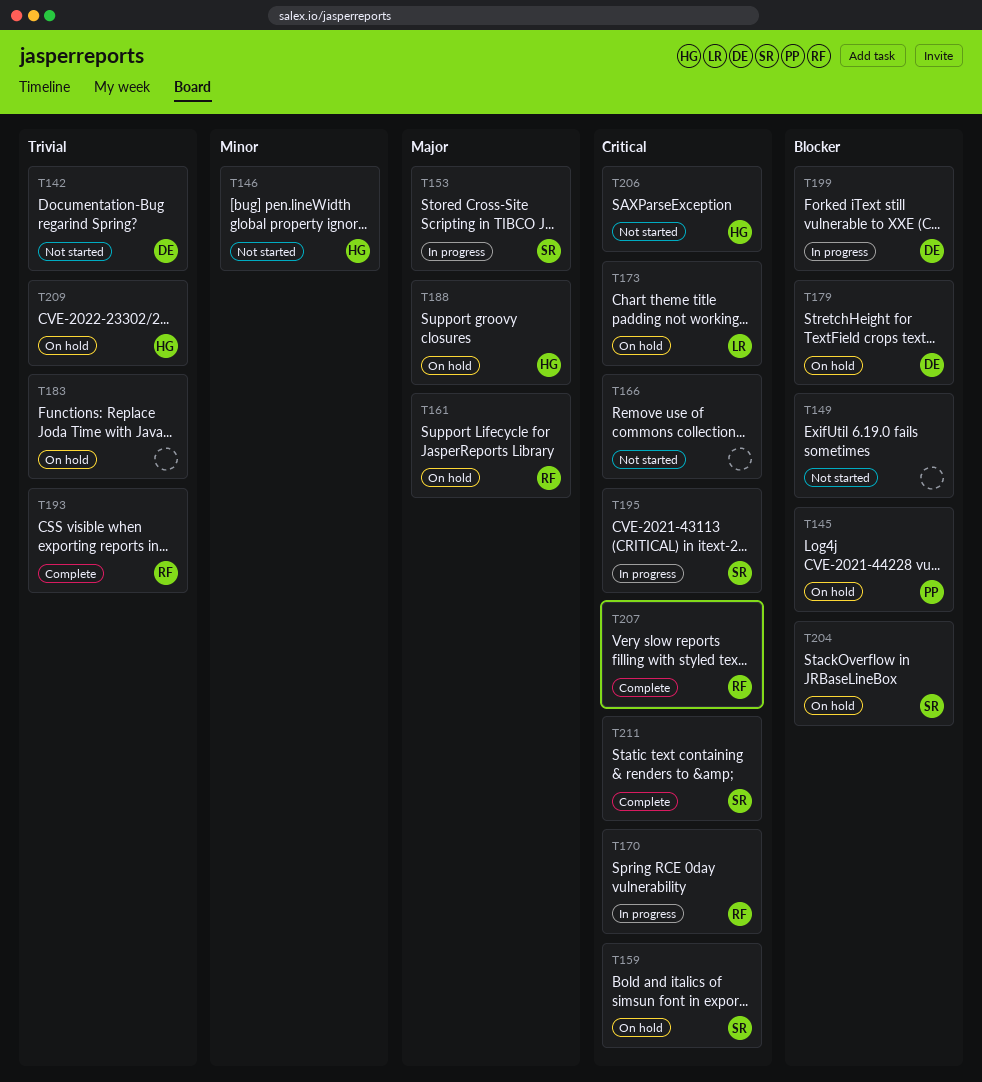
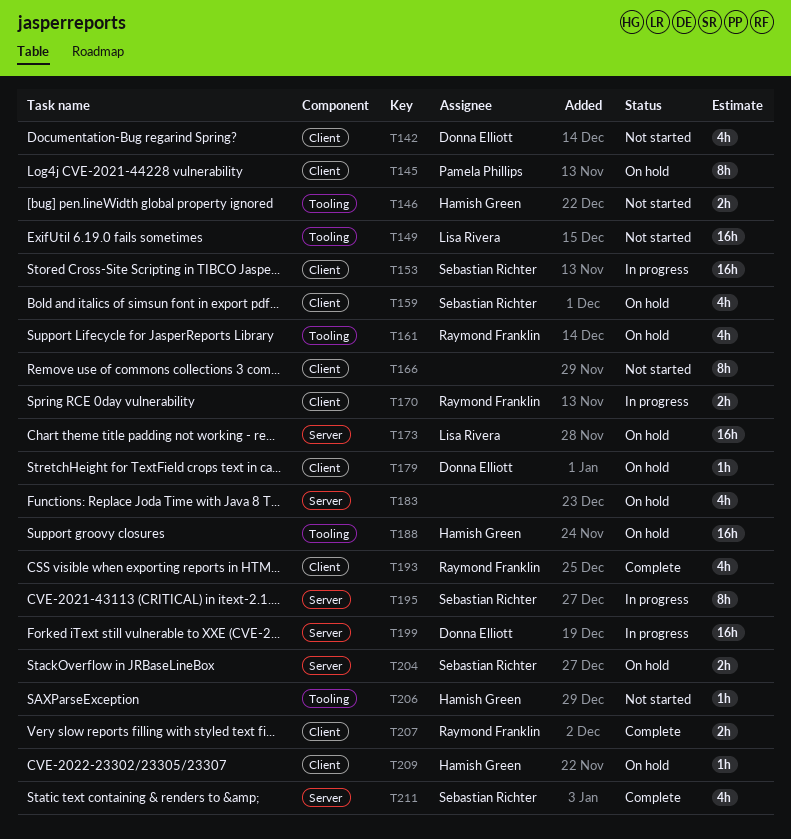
T149, owner: none -> Lisa Rivera

